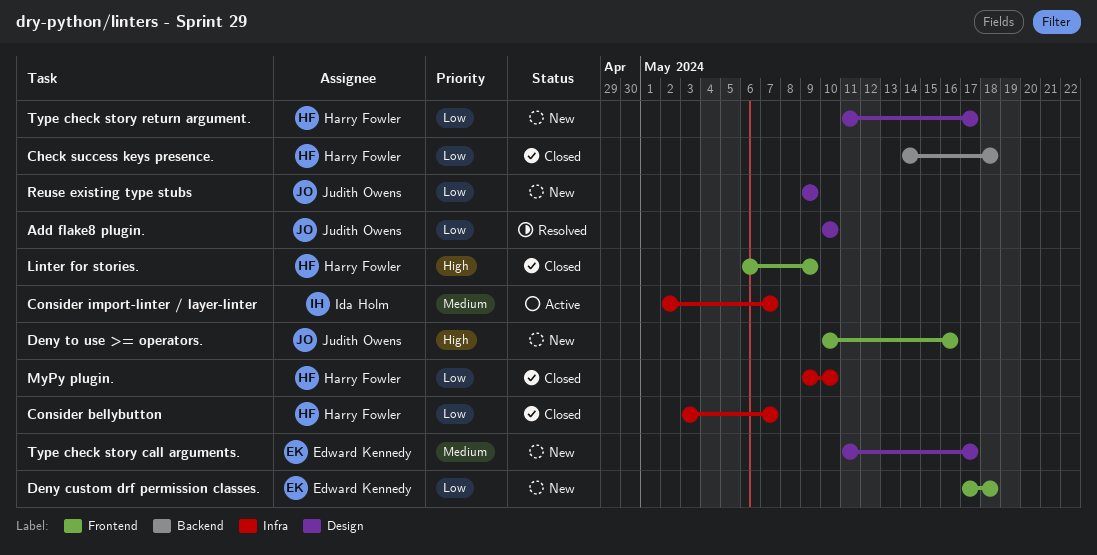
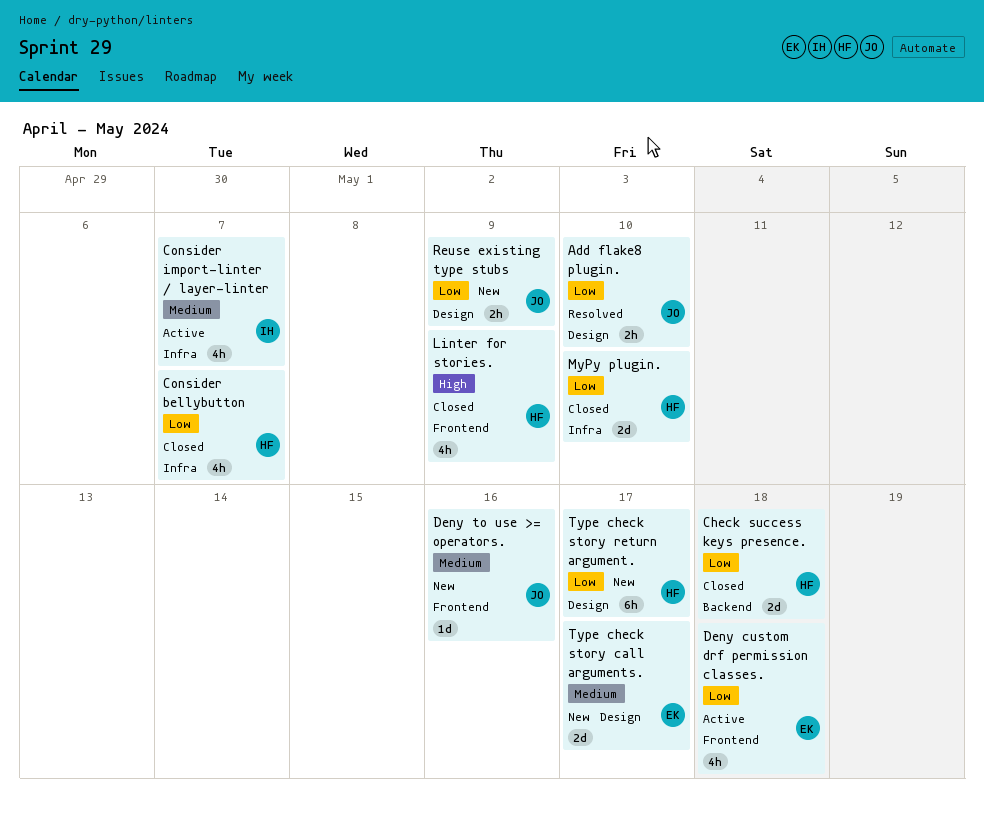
Deny custom drf permission classes., status: New -> Active
Deny to use >= operators., priority: High -> Medium

